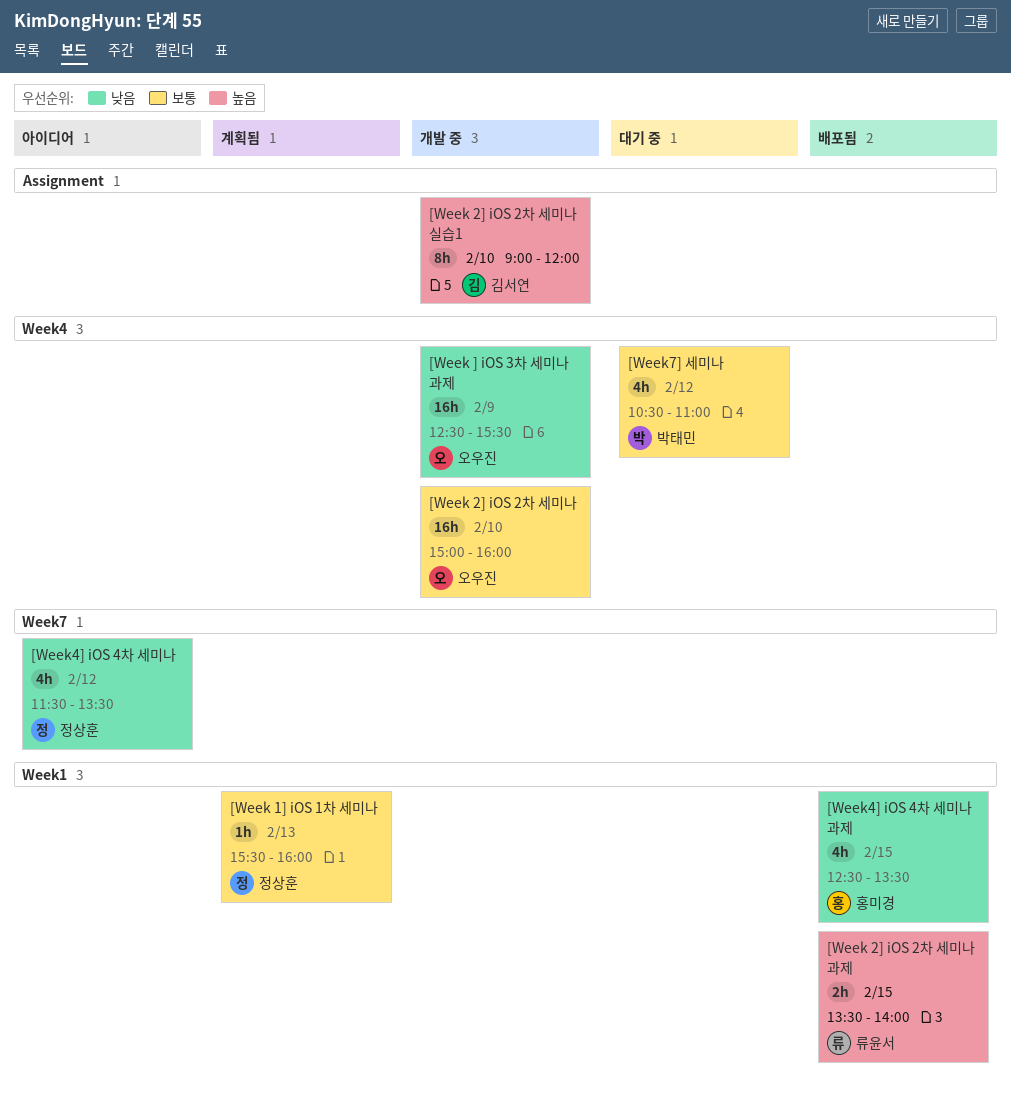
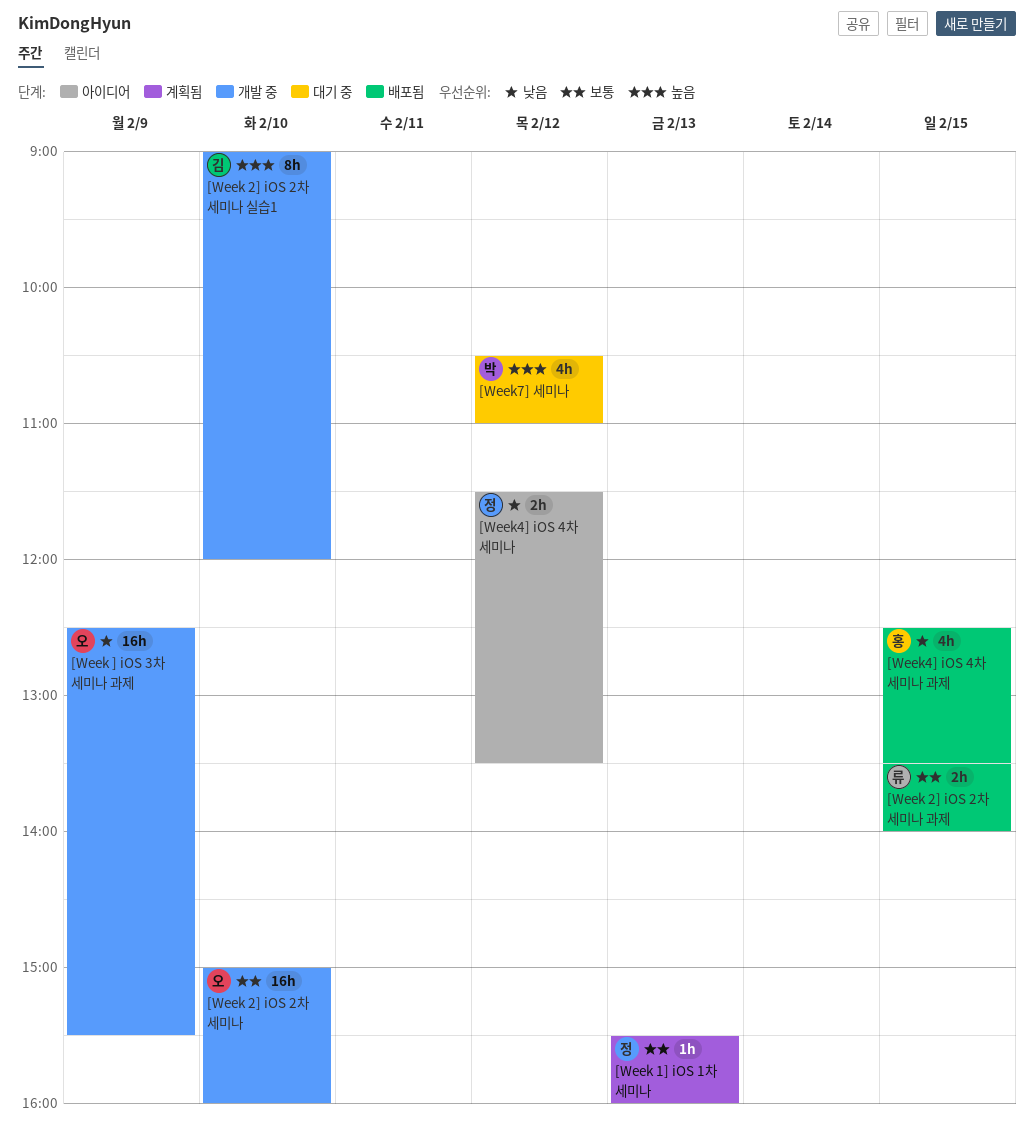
[Week 2] iOS 2차 세미나 과제, priority: 높음 -> 보통
[Week4] iOS 4차 세미나, estimate: 4h -> 2h
[Week7] 세미나, priority: 보통 -> 높음

